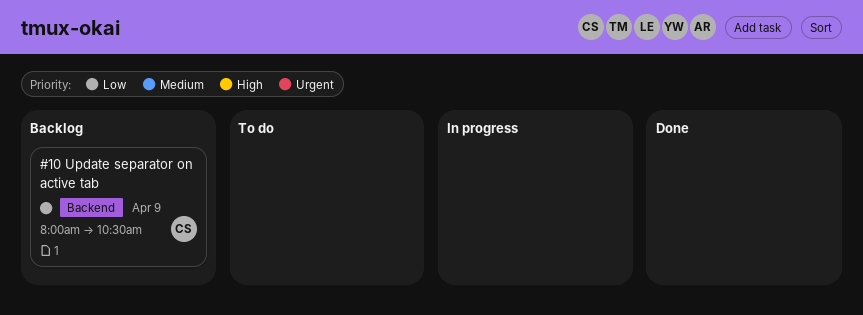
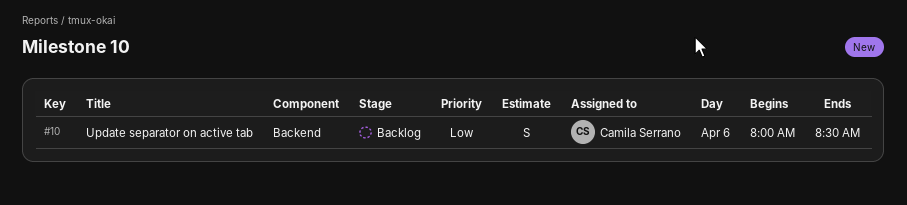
#10, day: Apr 9 -> Apr 6
#10, ends: 10:30 -> 08:30

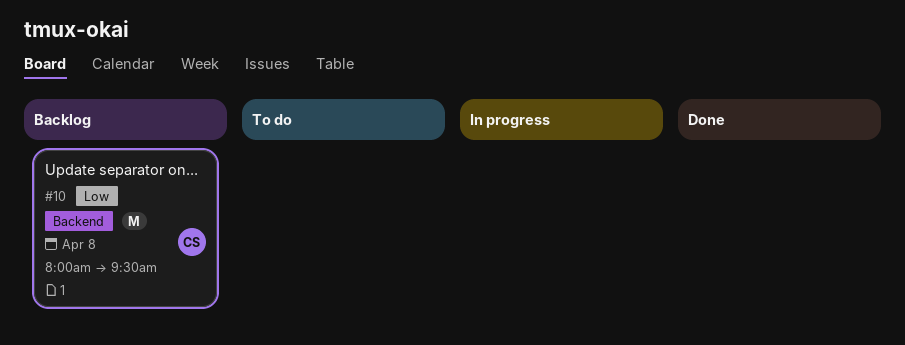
#10, estimate: S -> M
#10, day: Apr 6 -> Apr 8
#10, ends: 08:30 -> 09:30

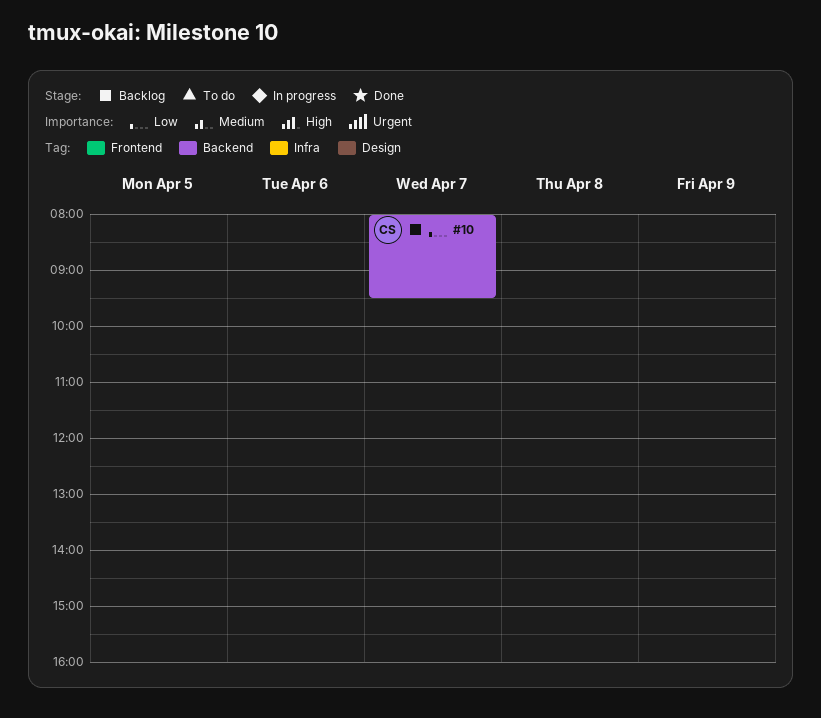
#10, day: Apr 8 -> Apr 7

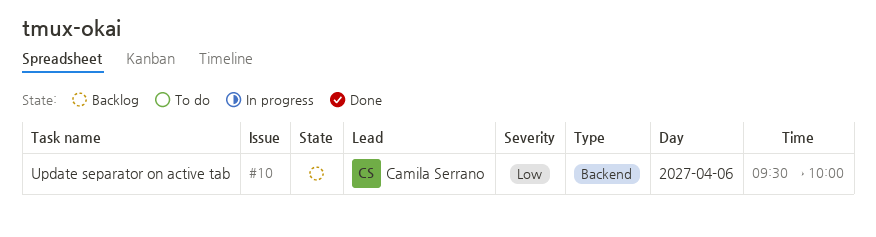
#10, day: Apr 7 -> Apr 6
#10, begins: 08:00 -> 09:30
#10, ends: 09:30 -> 10:00

